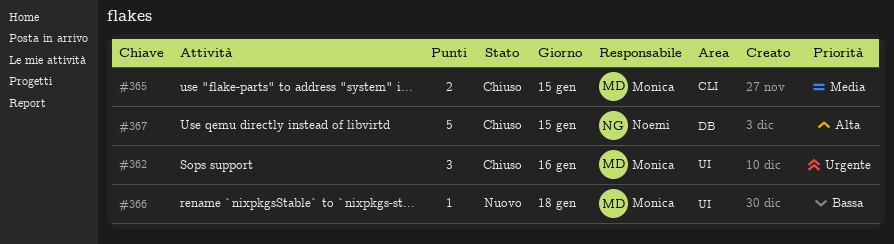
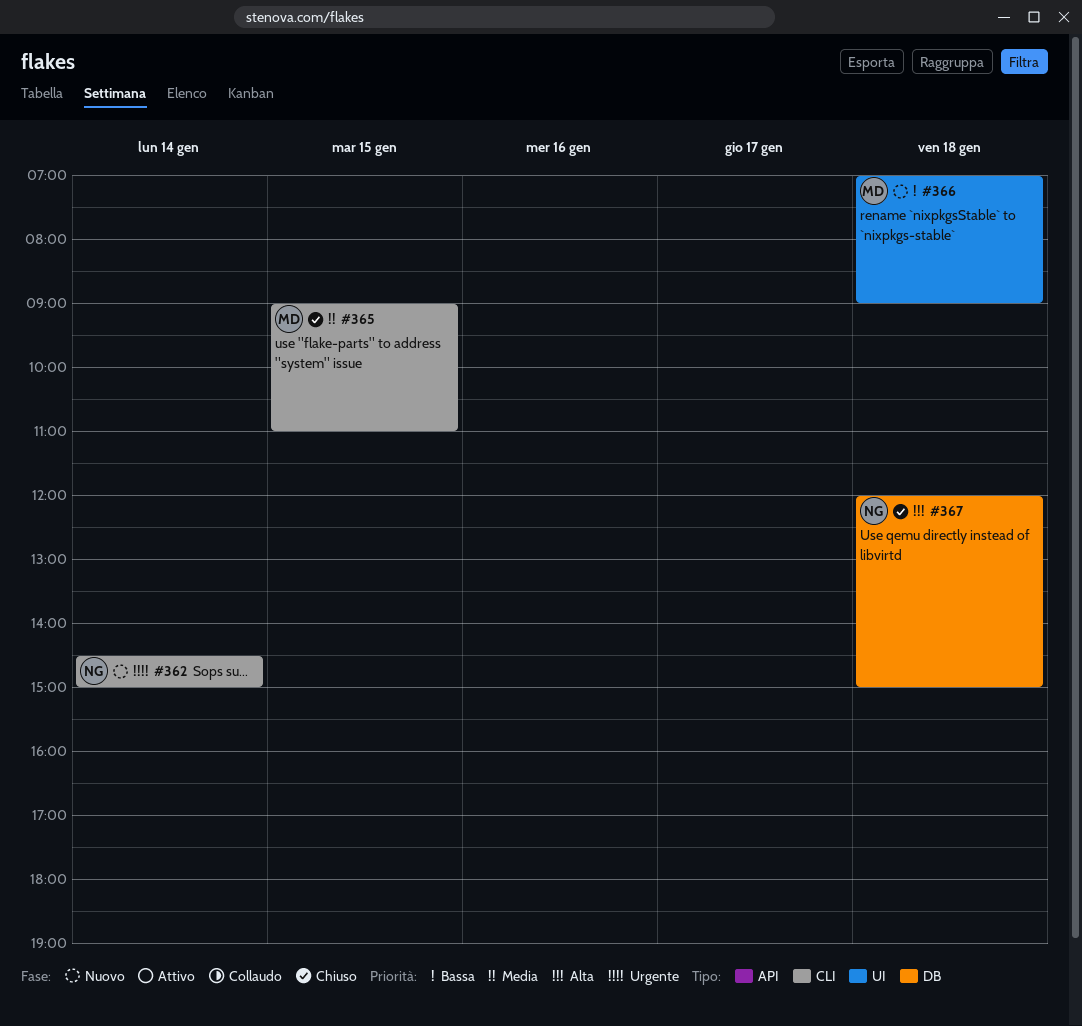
#362, status: Chiuso -> Nuovo
#362, owner: Monica -> Noemi
#362, label: UI -> CLI
#362, day: Jan 16 -> Jan 14
#367, day: Jan 15 -> Jan 18

